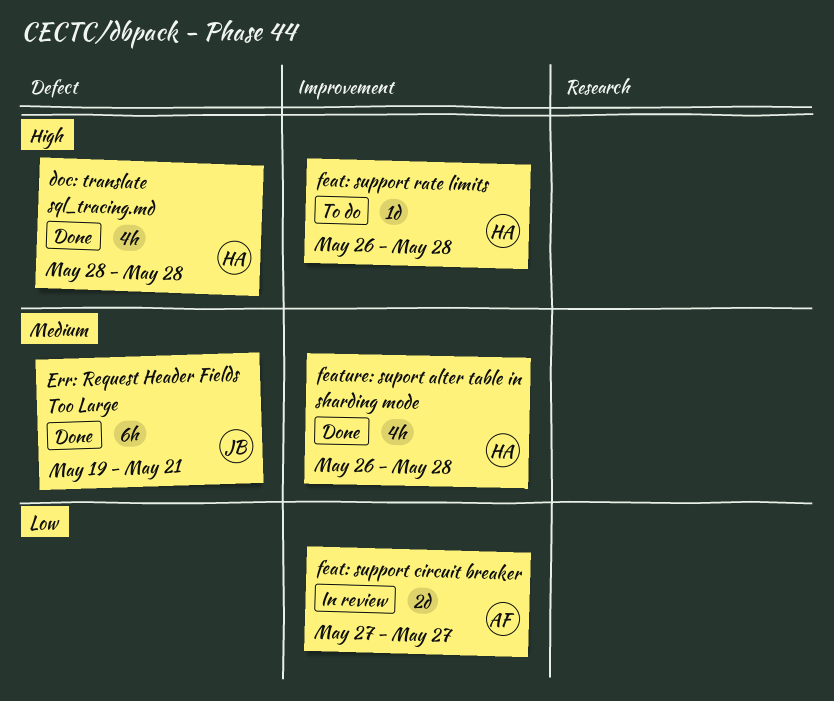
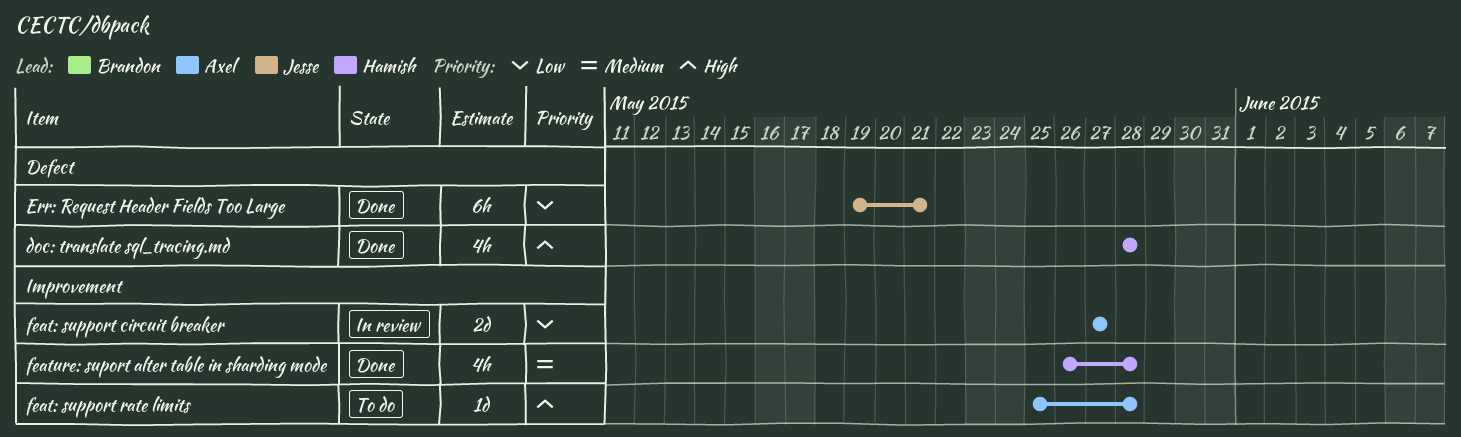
Err: Request Header Fields Too Large, priority: Medium -> Low
feat: support rate limits, owner: Hamish -> Axel
feat: support rate limits, start: May 26 -> May 25

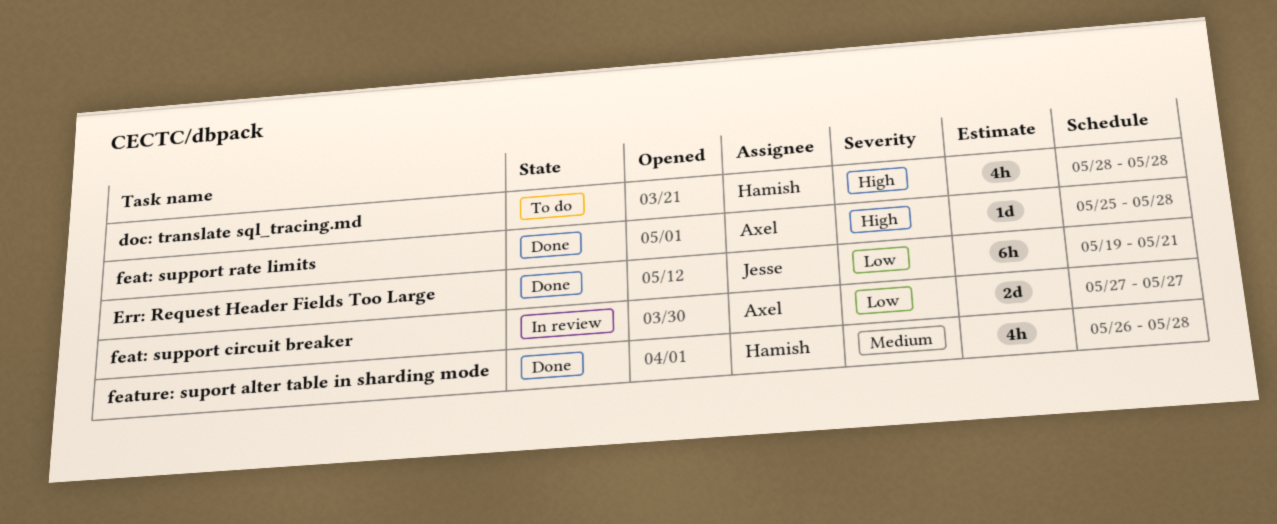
doc: translate sql_tracing.md, status: Done -> To do
feat: support rate limits, status: To do -> Done

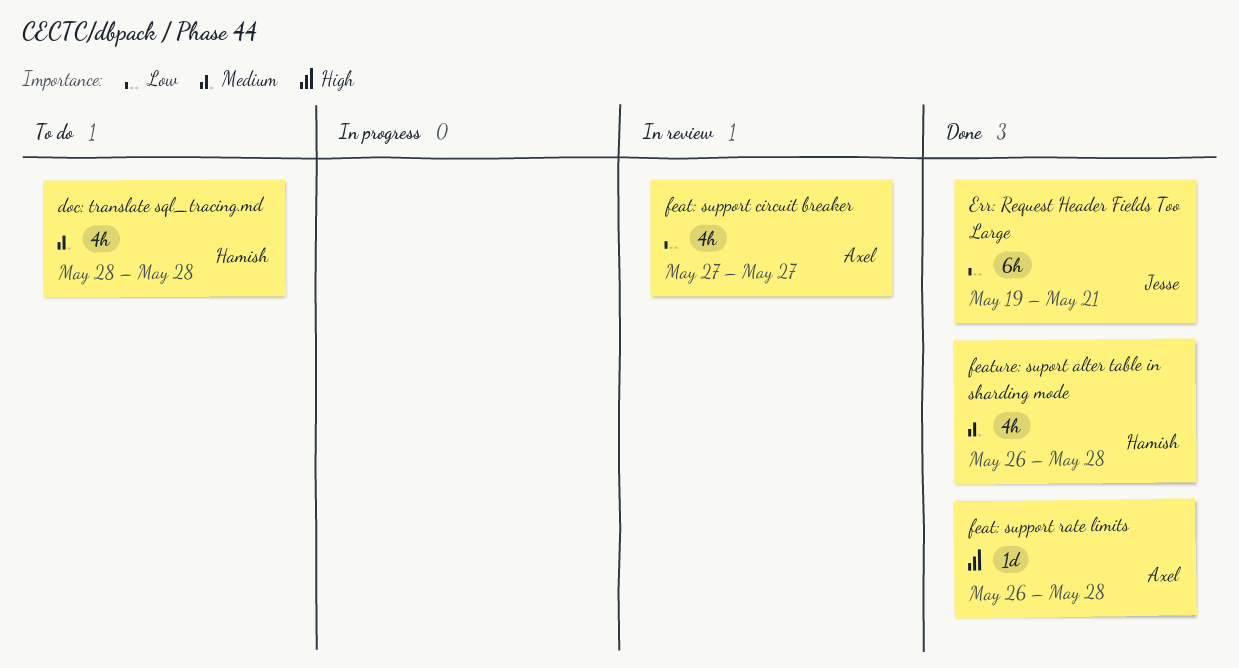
doc: translate sql_tracing.md, priority: High -> Medium
feat: support circuit breaker, estimate: 2d -> 4h
feat: support rate limits, start: May 25 -> May 26

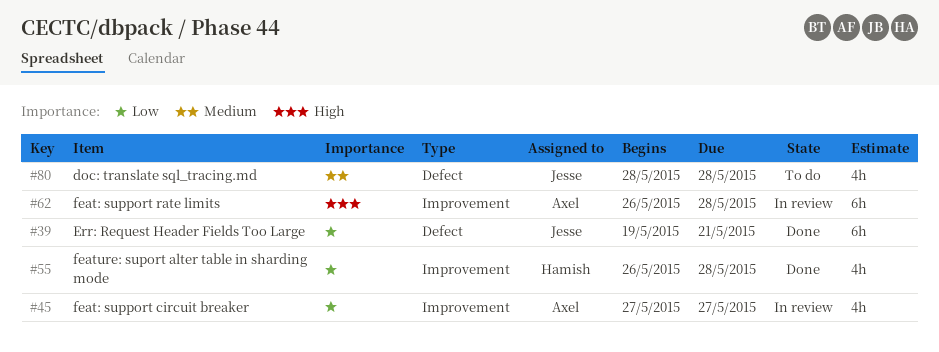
doc: translate sql_tracing.md, owner: Hamish -> Jesse
feat: support rate limits, status: Done -> In review
feat: support rate limits, estimate: 1d -> 6h
feature: suport alter table in sharding mode, priority: Medium -> Low

